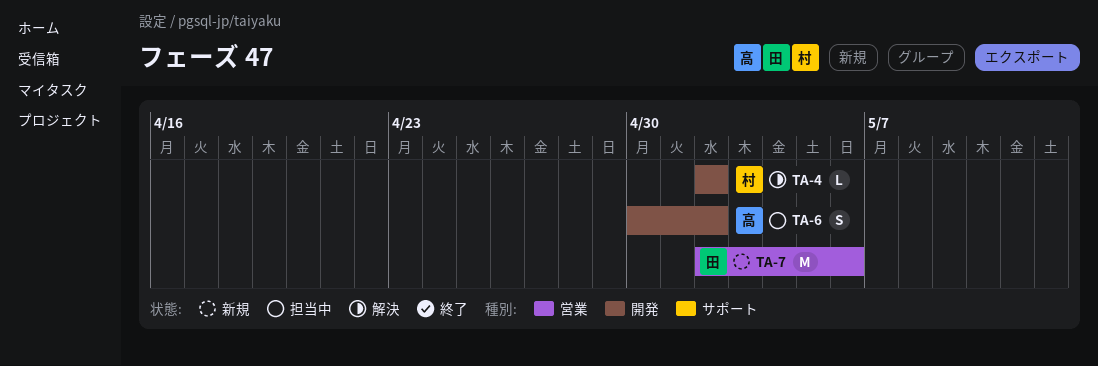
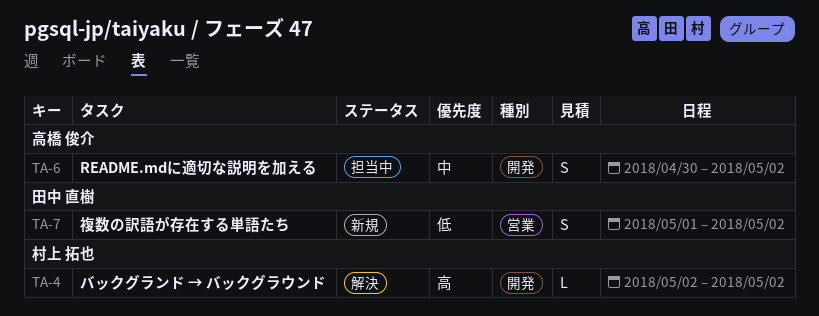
TA-7, estimate: M -> S
TA-7, start: May 2 -> May 1
TA-7, due: May 6 -> May 2

